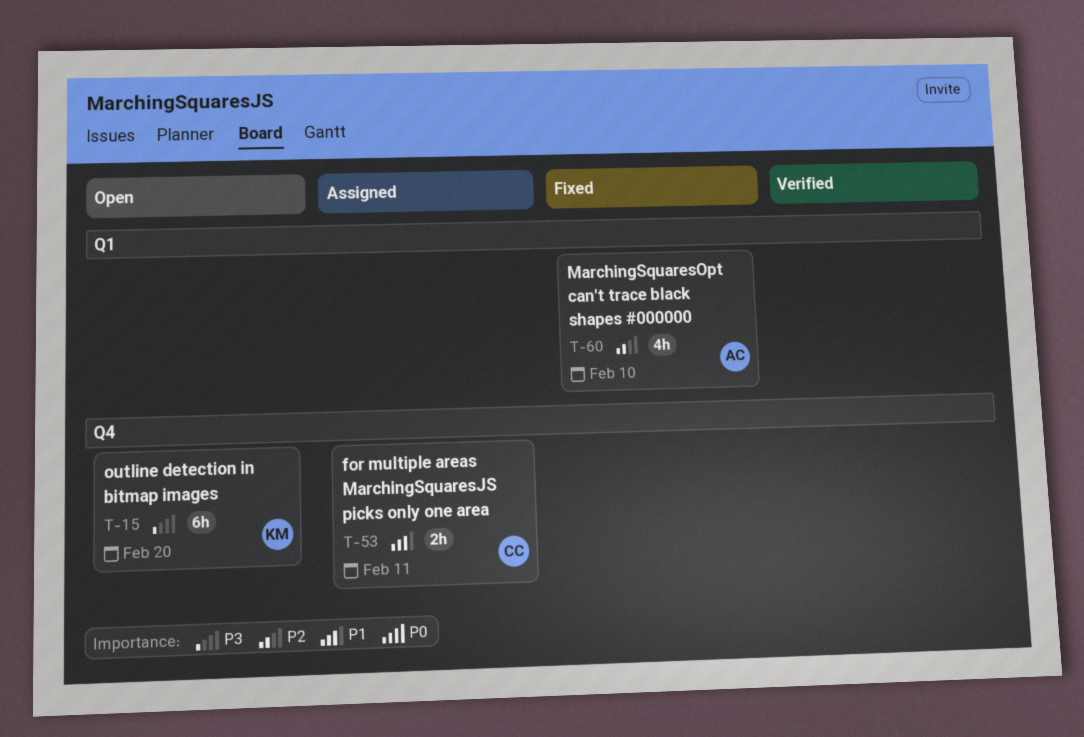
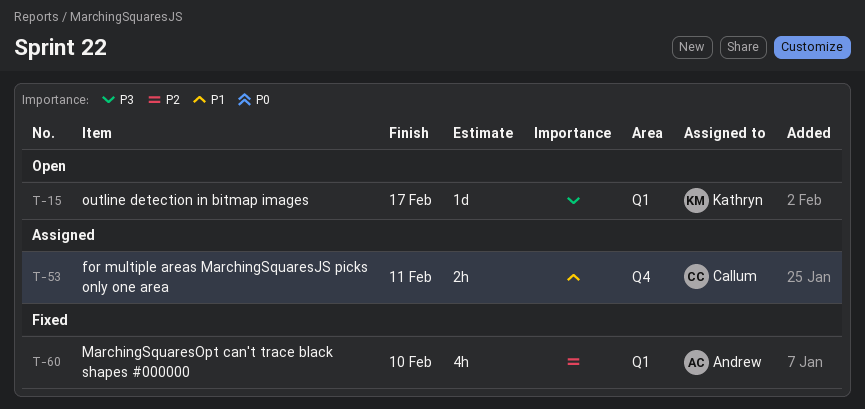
T-15, label: Q4 -> Q1
T-15, estimate: 6h -> 1d
T-15, due: Feb 20 -> Feb 17

